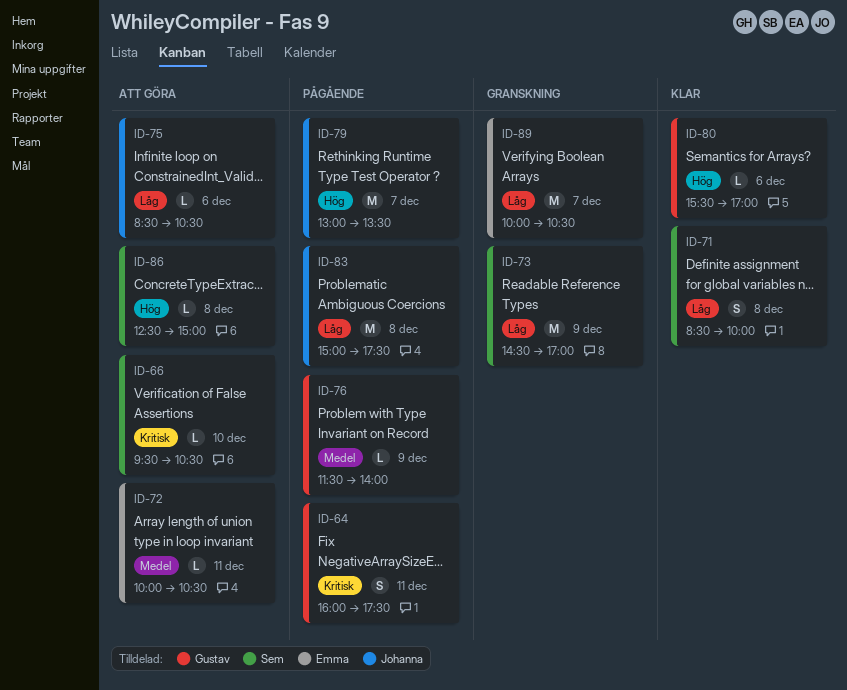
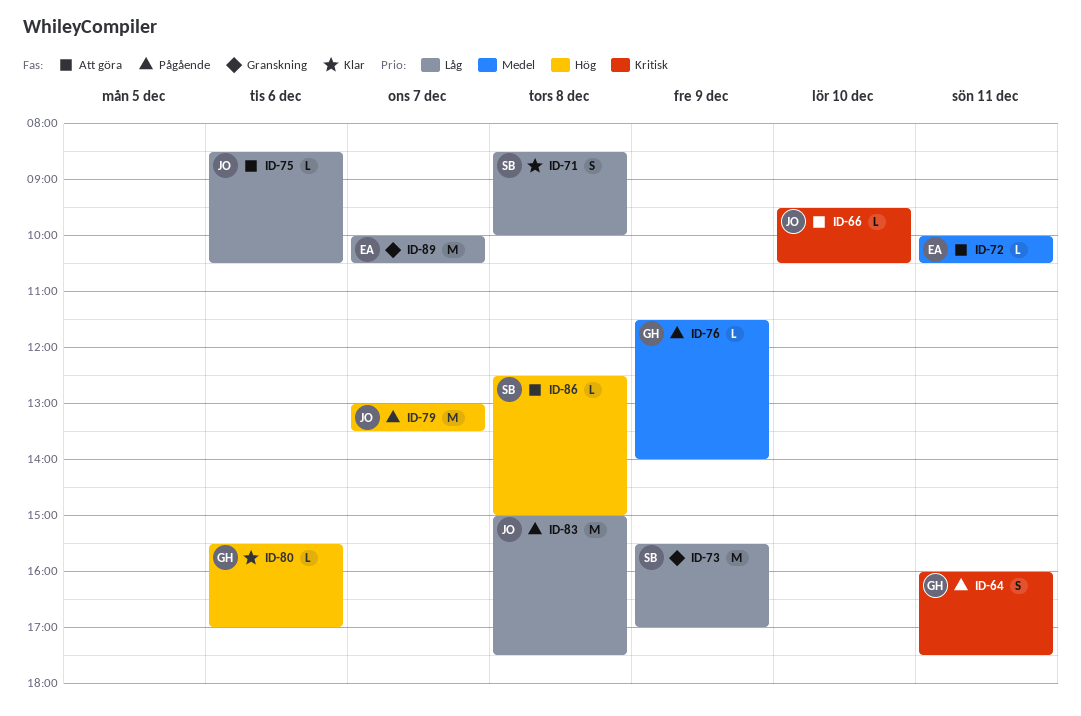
ID-66, owner: Sem -> Johanna
ID-73, begins: 14:30 -> 15:30

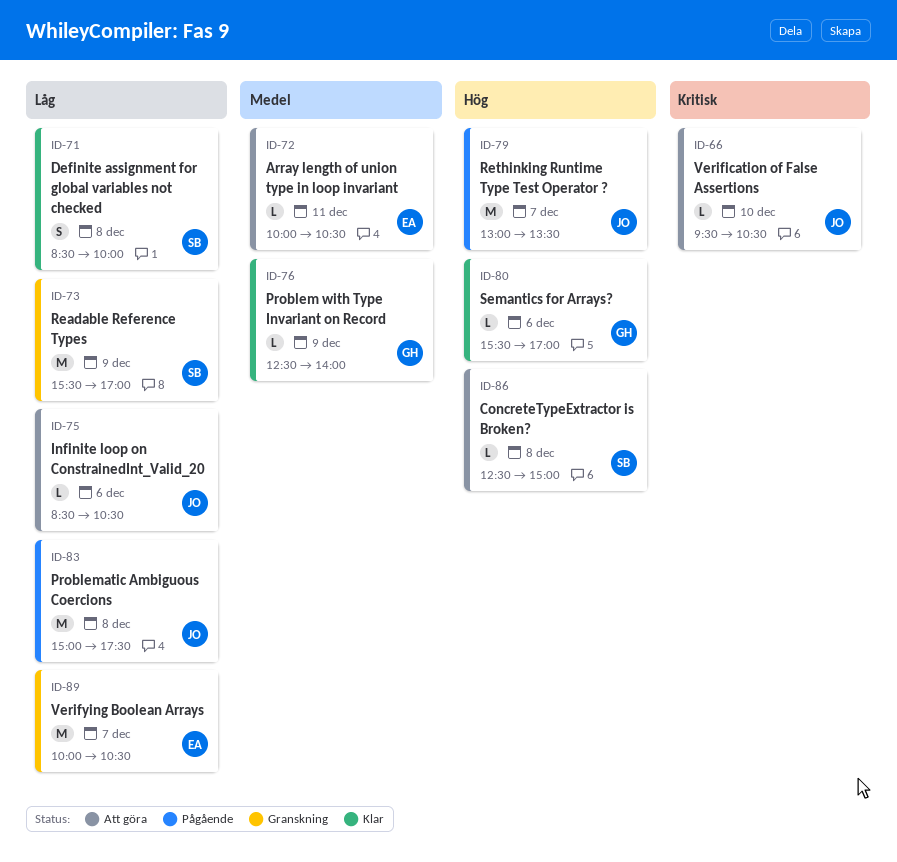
ID-64: present -> none
ID-76, status: Pågående -> Klar
ID-76, begins: 11:30 -> 12:30

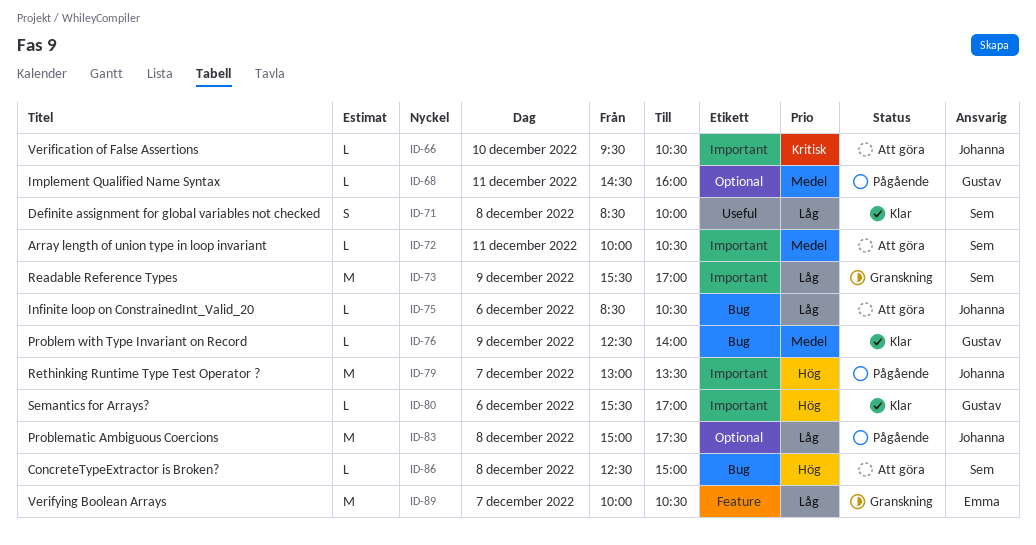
ID-68: none -> present
ID-72, owner: Emma -> Sem

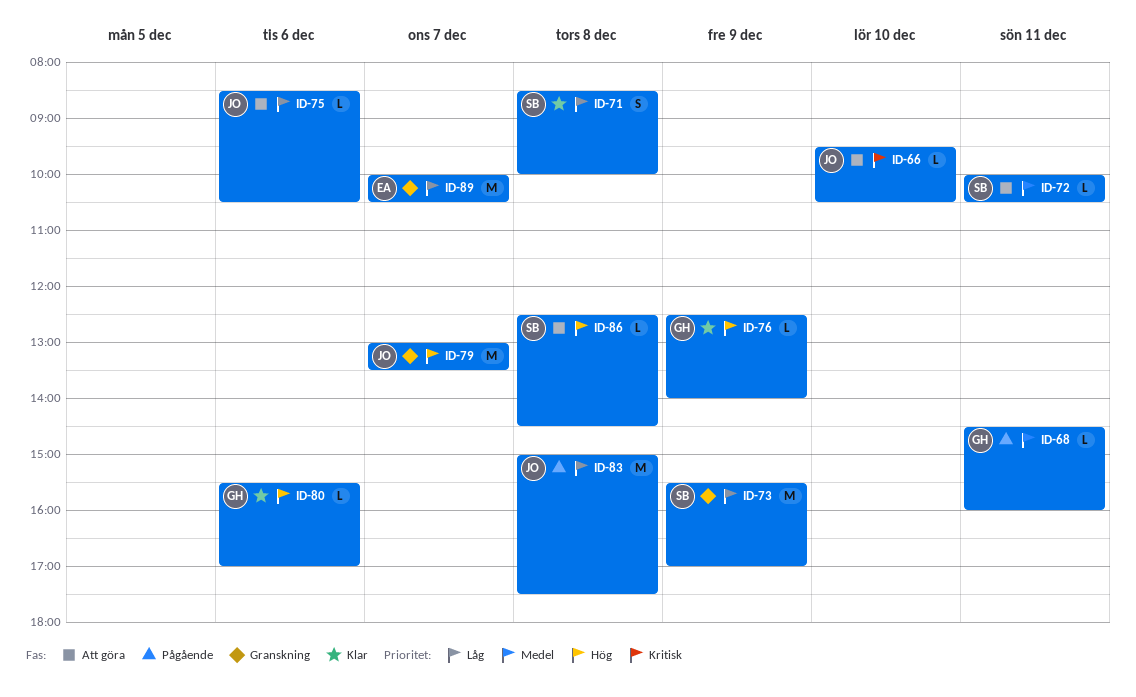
ID-76, priority: Medel -> Hög
ID-79, status: Pågående -> Granskning
ID-86, ends: 15:00 -> 14:30

